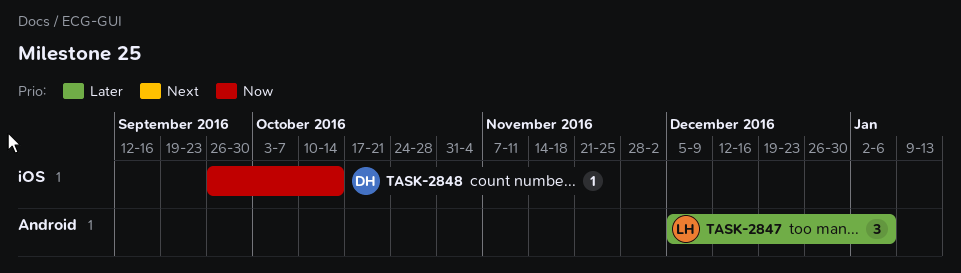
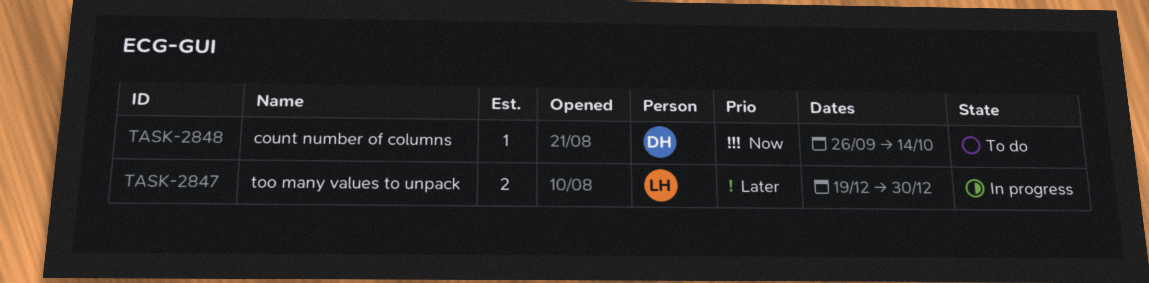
TASK-2847, estimate: 3 -> 2
TASK-2847, start: Dec 5 -> Dec 19
TASK-2847, due: Jan 6 -> Dec 30

